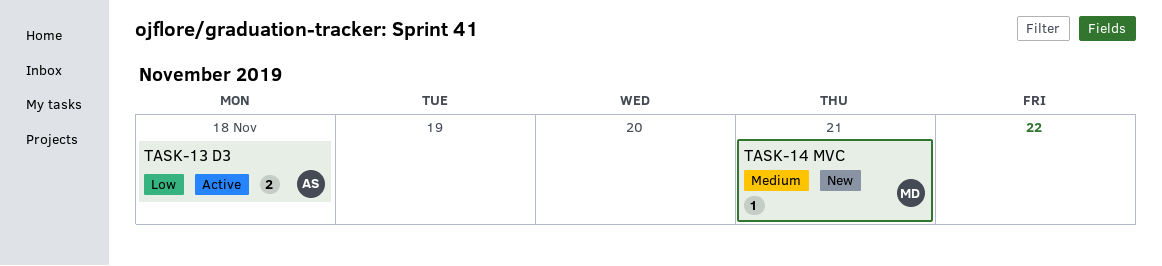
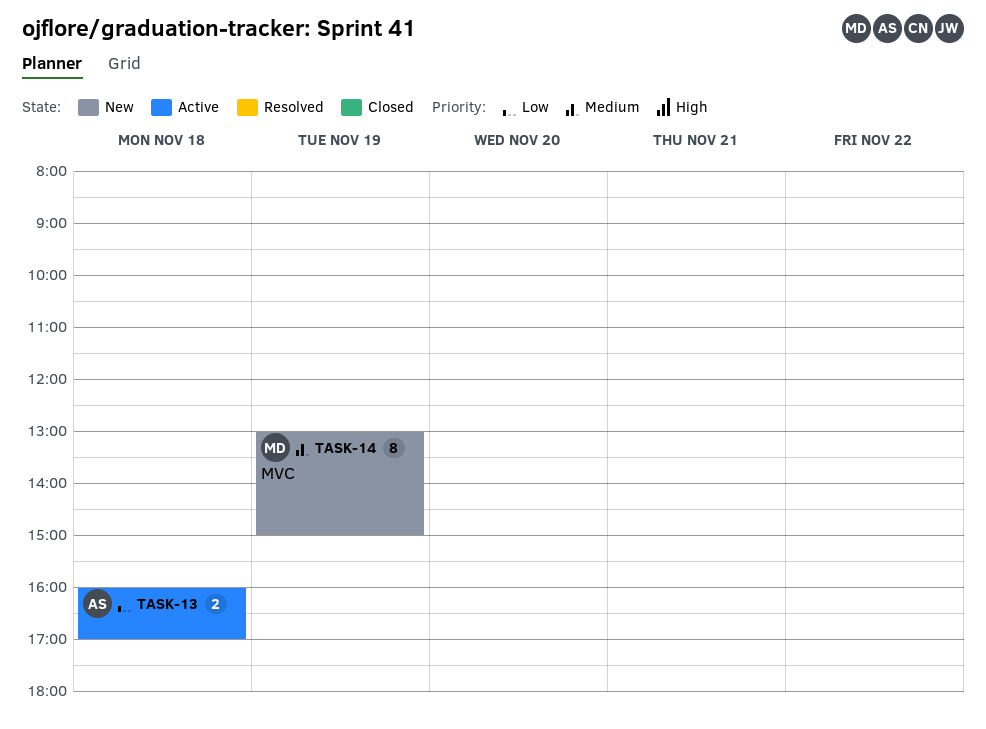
TASK-14, estimate: 1 -> 8
TASK-14, day: Nov 21 -> Nov 19

